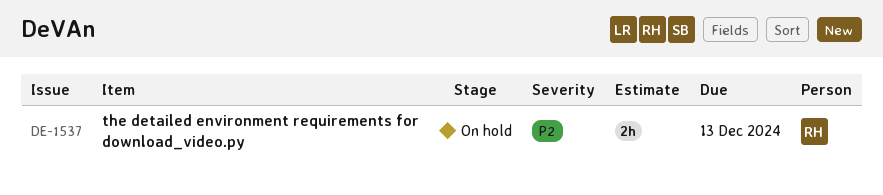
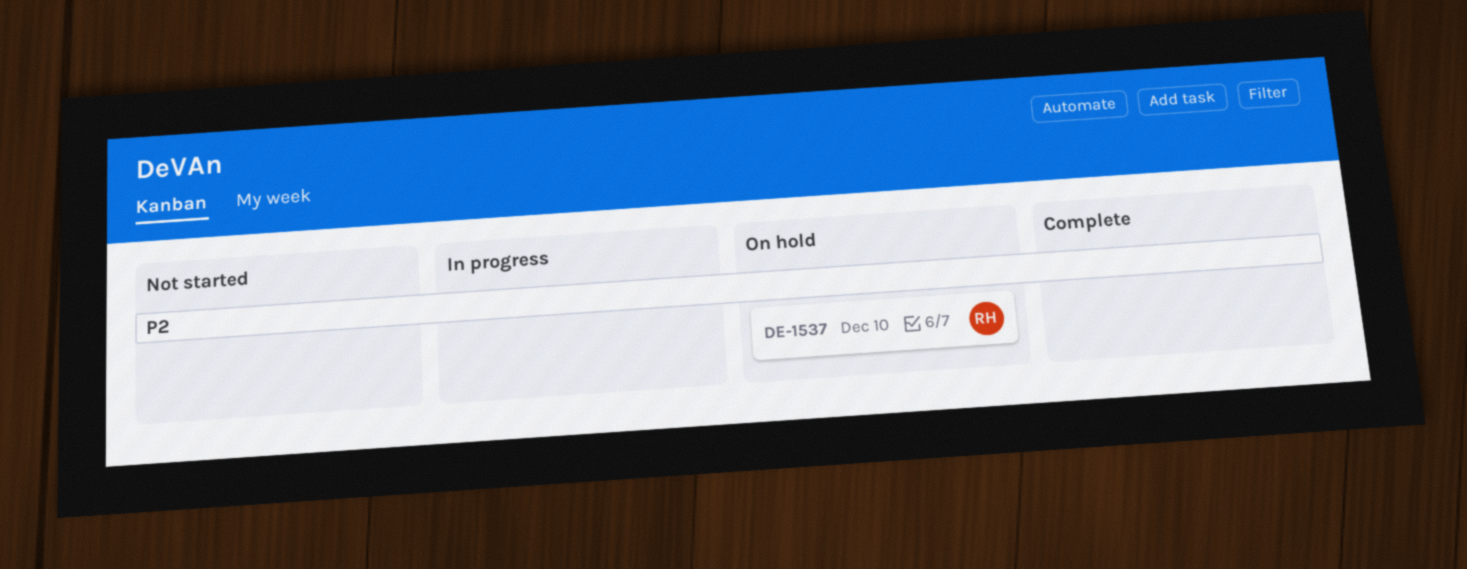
DE-1537, due: Dec 13 -> Dec 10

